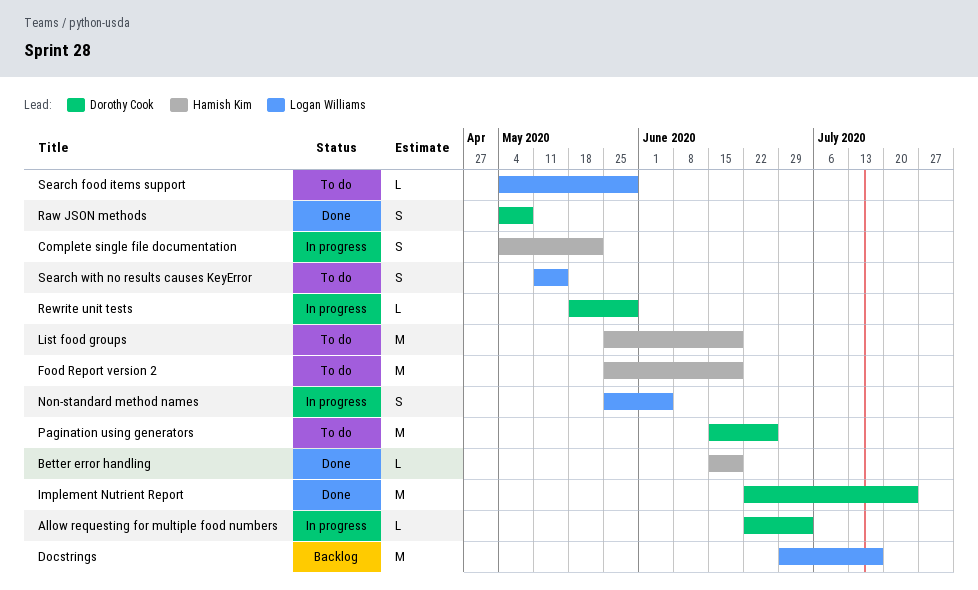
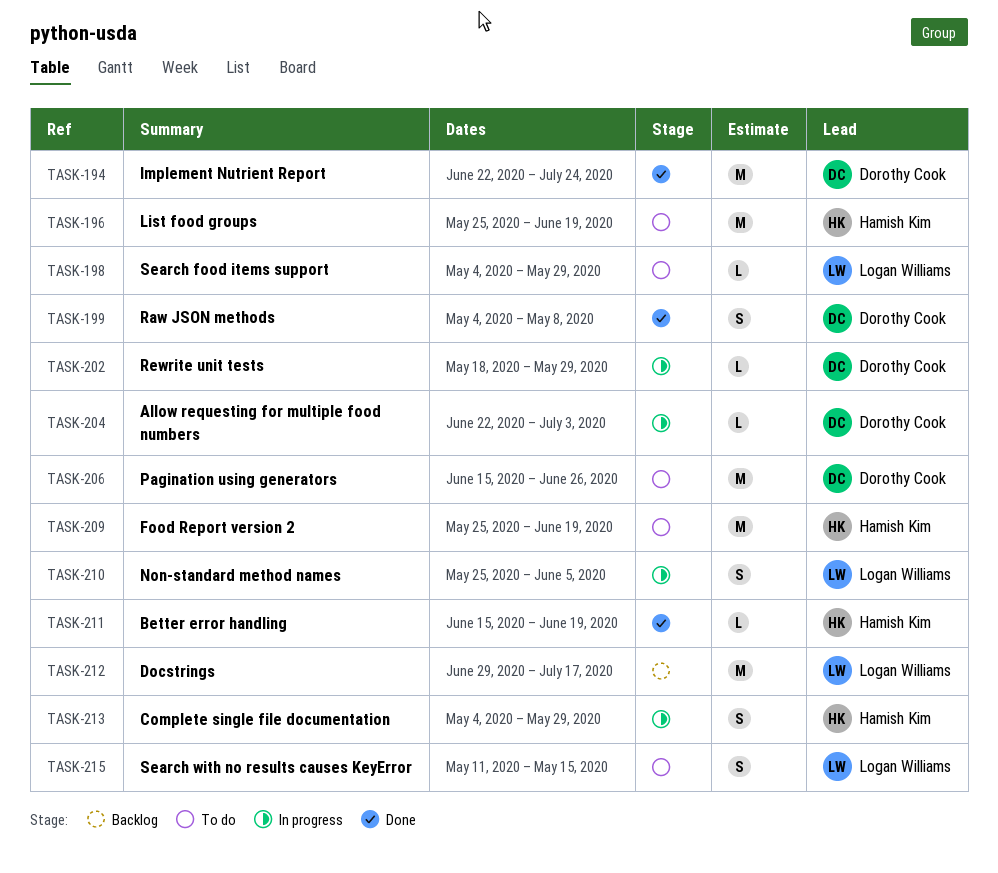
Complete single file documentation, due: May 22 -> May 29

